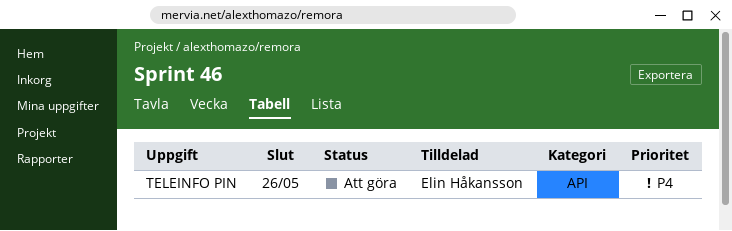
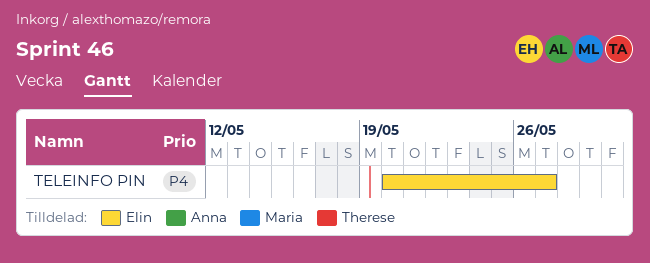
TELEINFO PIN, due: May 26 -> May 27

